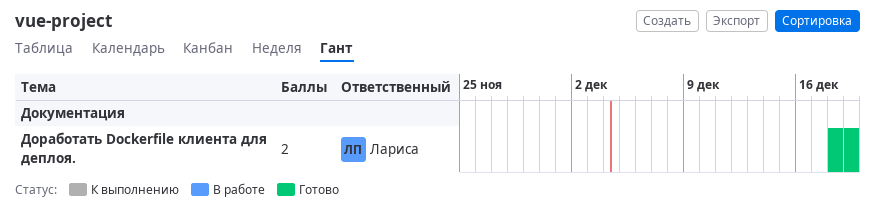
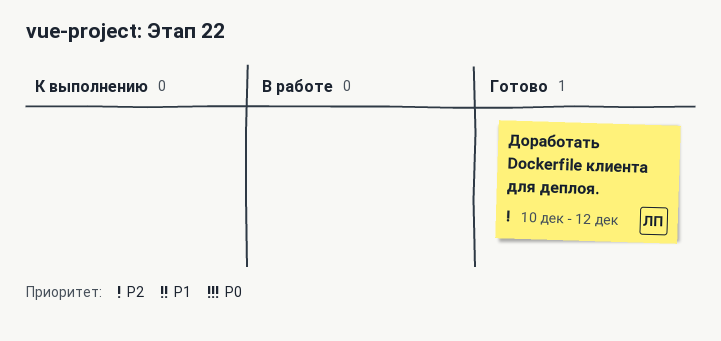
Доработать Dockerfile клиента для деплоя., start: Dec 18 -> Dec 10
Доработать Dockerfile клиента для деплоя., due: Dec 19 -> Dec 12

